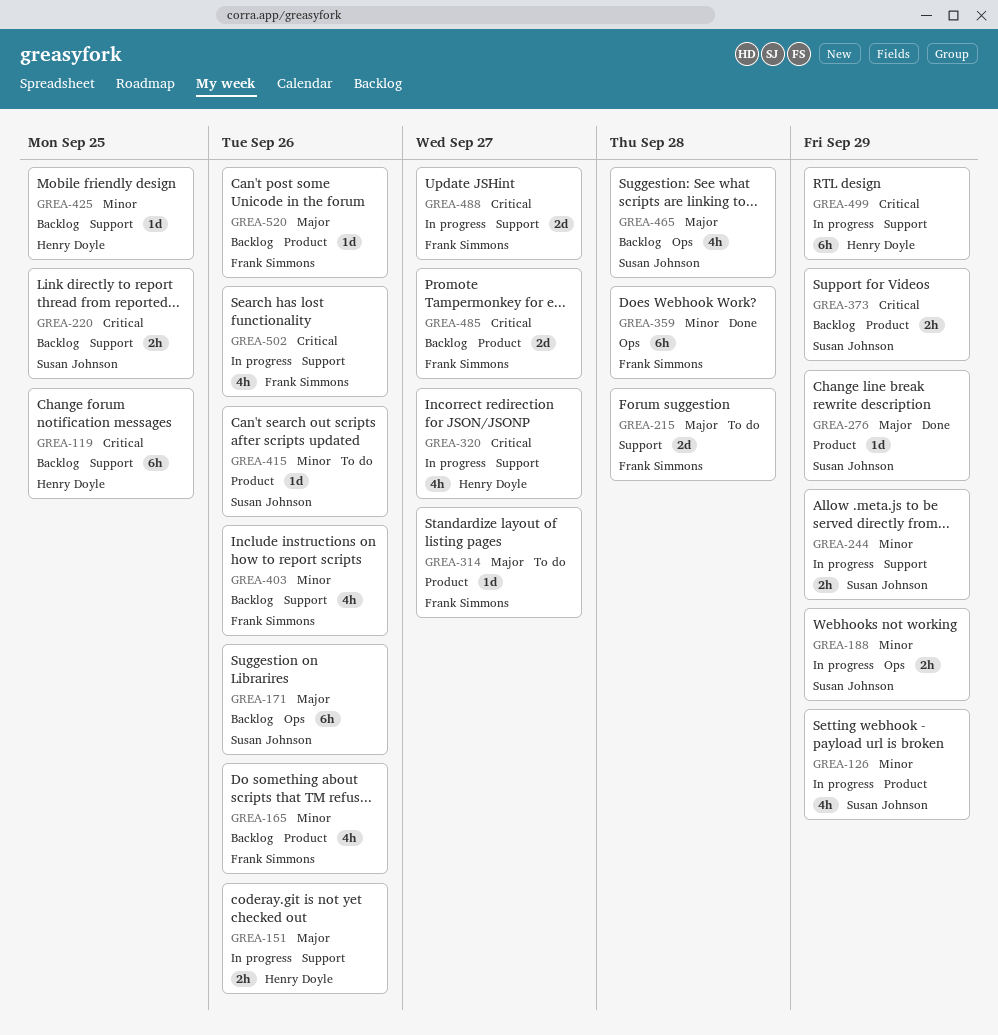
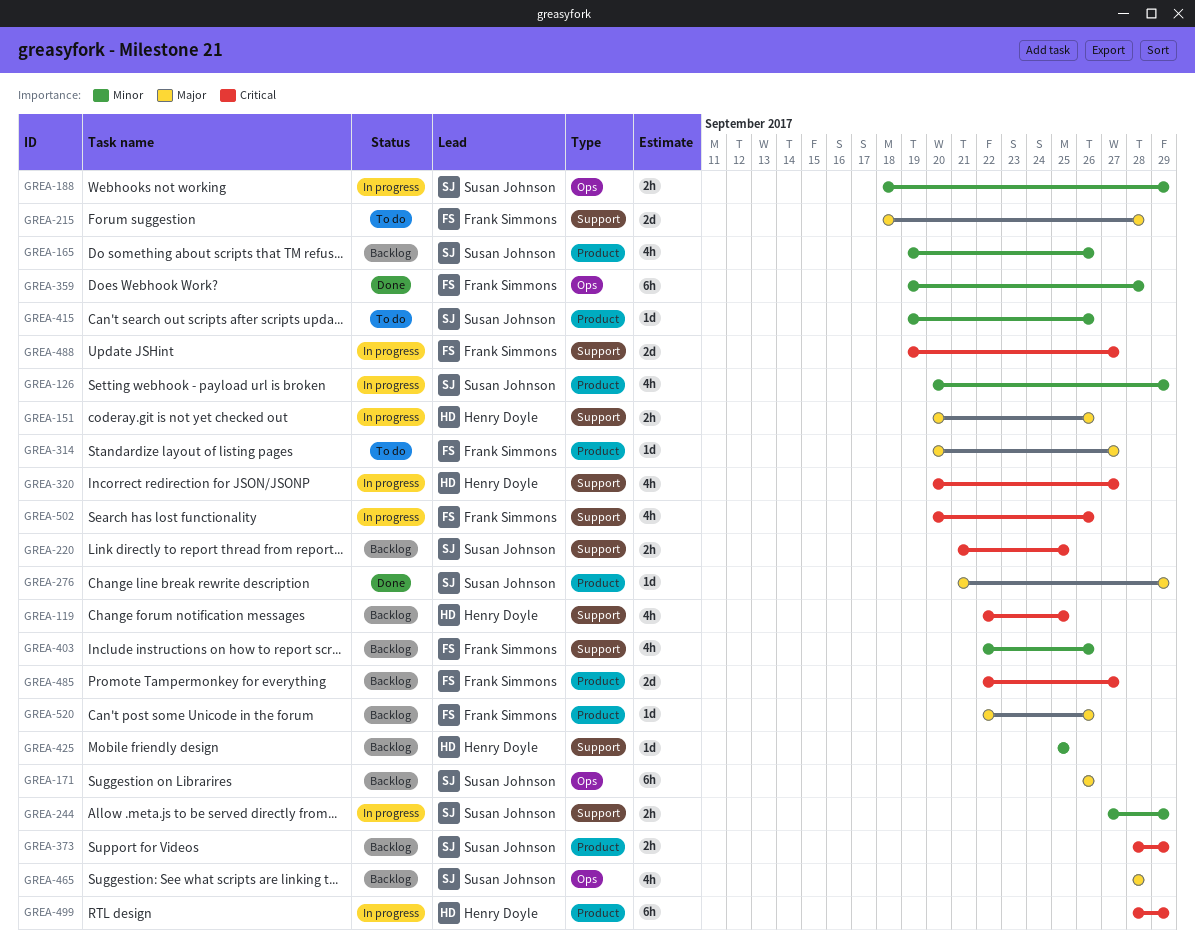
GREA-119, estimate: 6h -> 4h
GREA-165, owner: Frank Simmons -> Susan Johnson
GREA-499, label: Support -> Product

